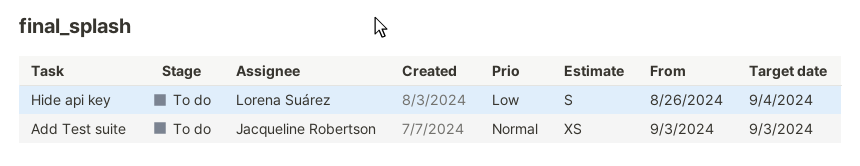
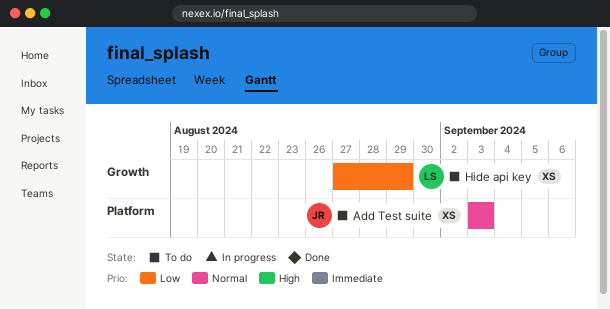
Hide api key, estimate: S -> XS
Hide api key, start: Aug 26 -> Aug 27
Hide api key, due: Sep 4 -> Aug 29

